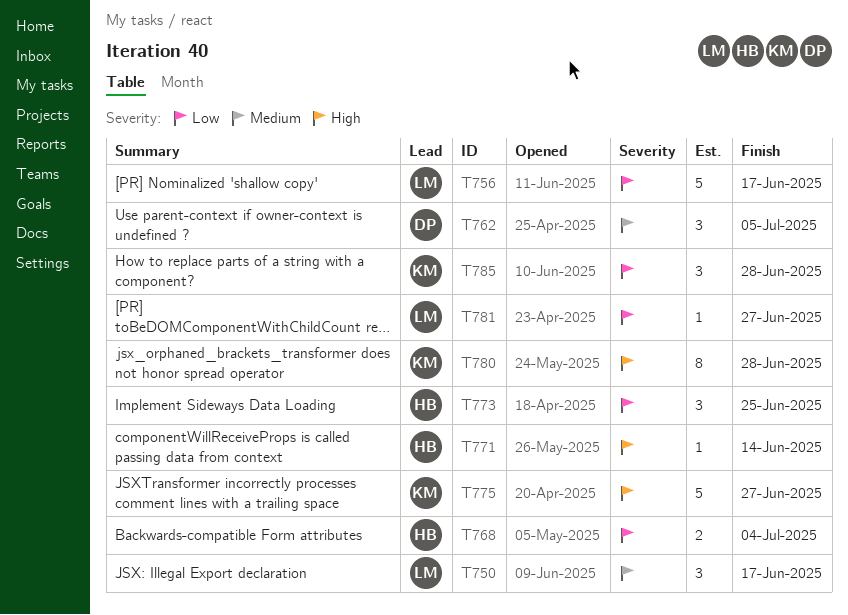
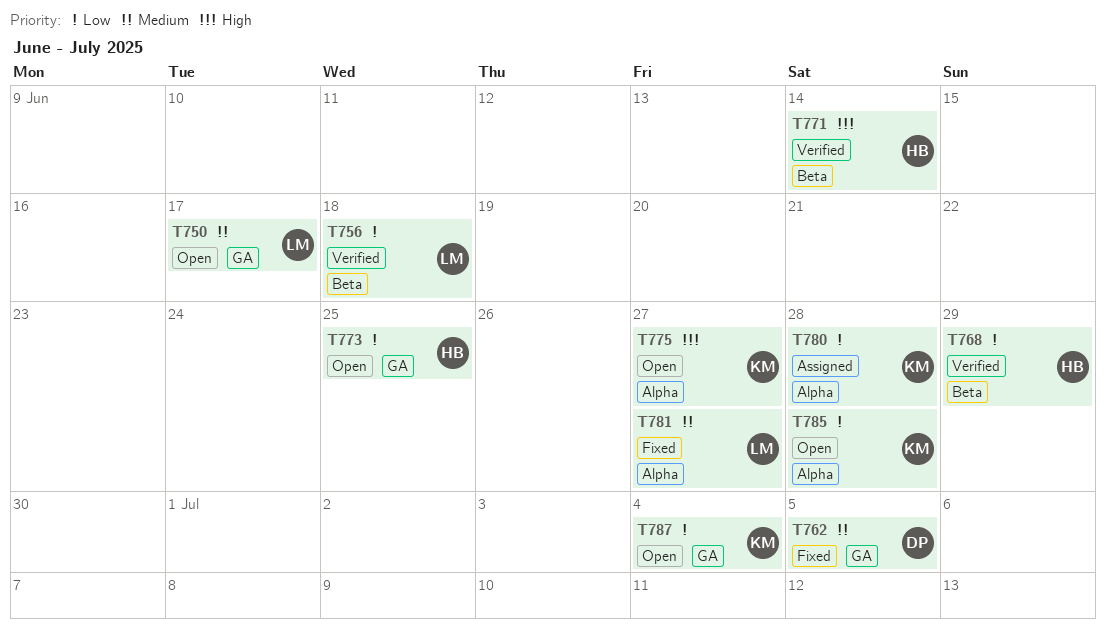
T756, due: Jun 17 -> Jun 18
T768, due: Jul 4 -> Jun 29
T780, priority: High -> Low
T781, priority: Low -> Medium
T787: none -> present

